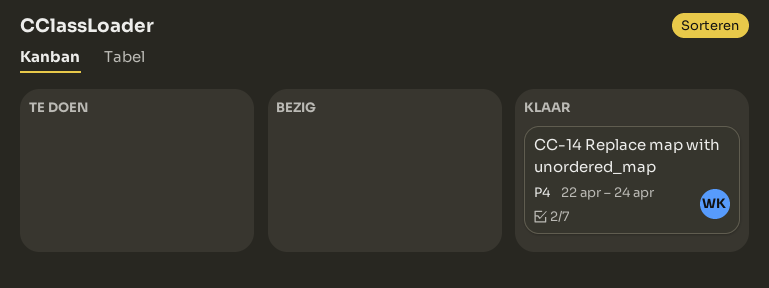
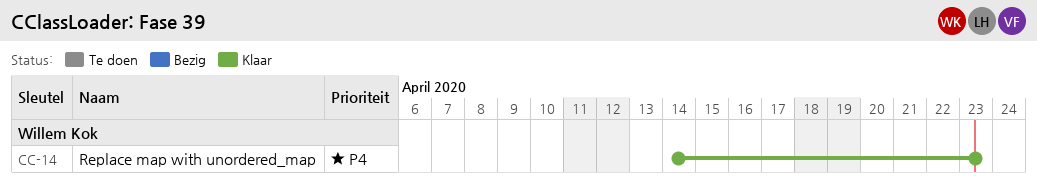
CC-14, start: Apr 22 -> Apr 14
CC-14, due: Apr 24 -> Apr 23

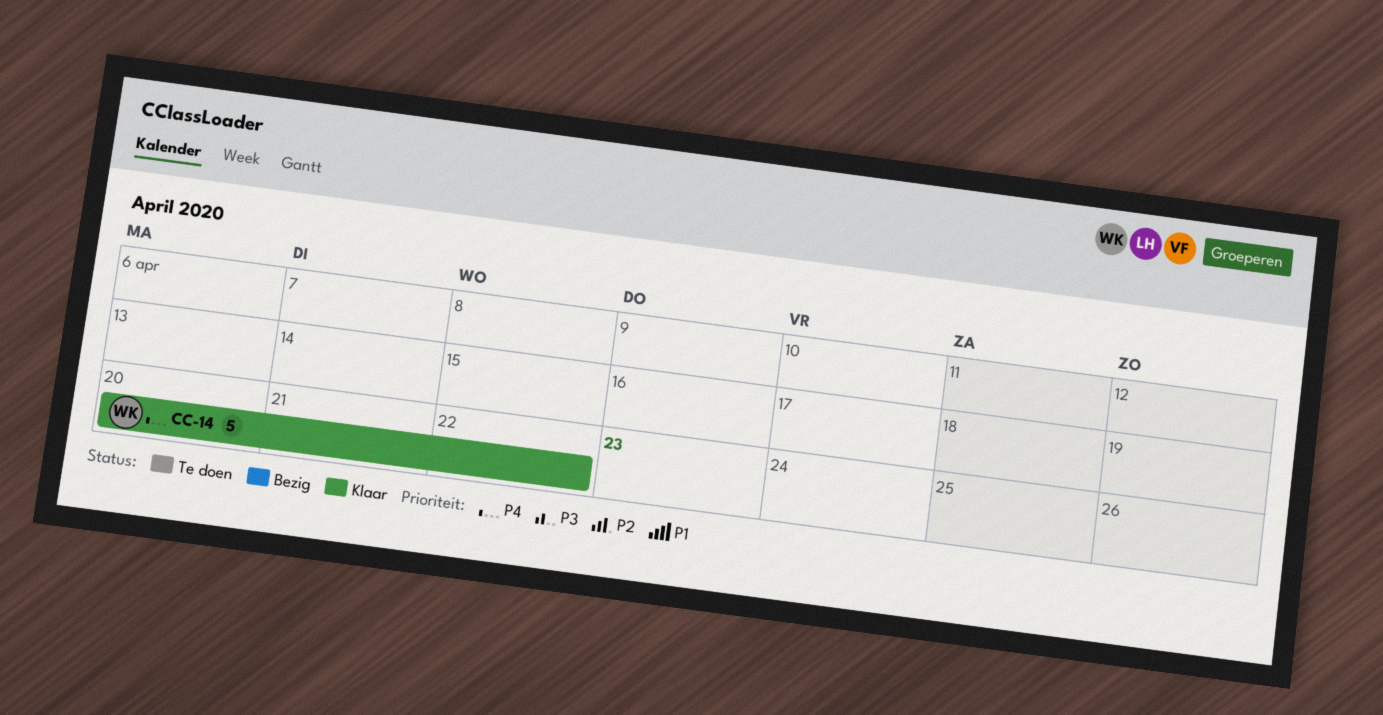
CC-14, start: Apr 14 -> Apr 20
CC-14, due: Apr 23 -> Apr 22

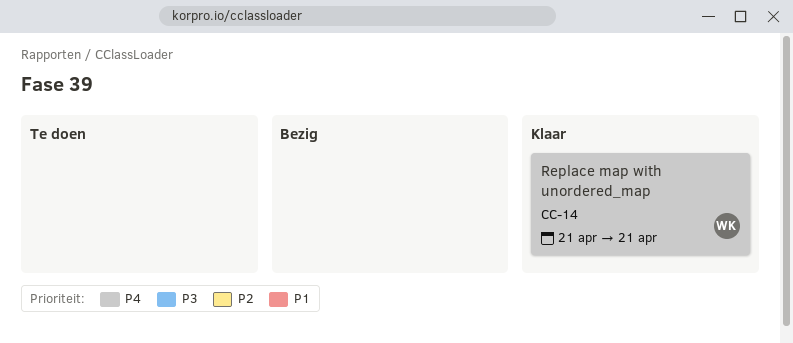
CC-14, start: Apr 20 -> Apr 21
CC-14, due: Apr 22 -> Apr 21

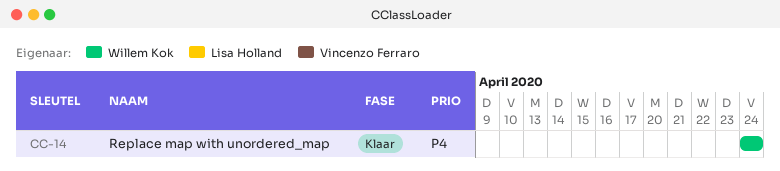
CC-14, start: Apr 21 -> Apr 24
CC-14, due: Apr 21 -> Apr 24

